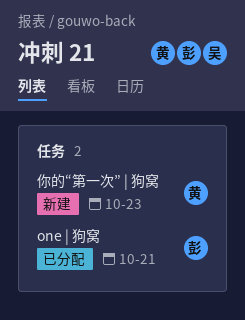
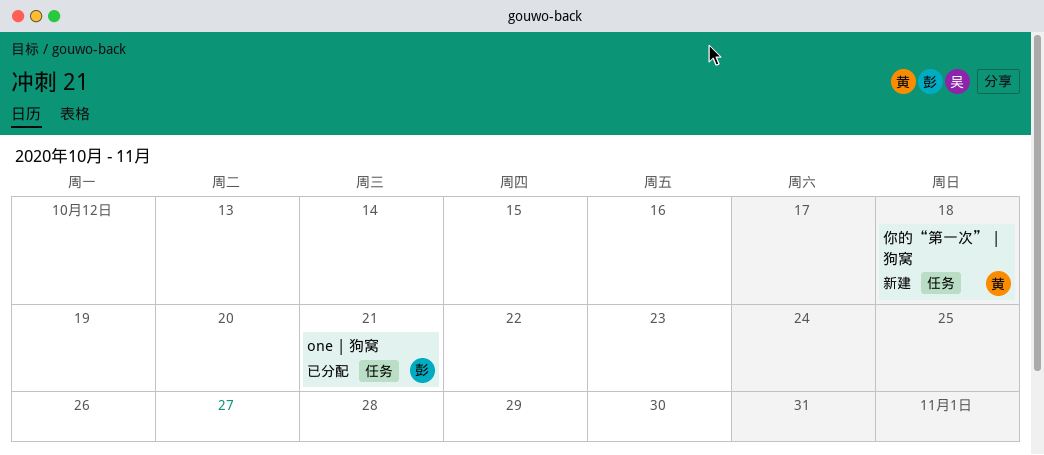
你的“第一次” | 狗窝, due: Oct 23 -> Oct 18

